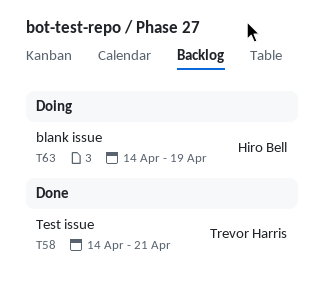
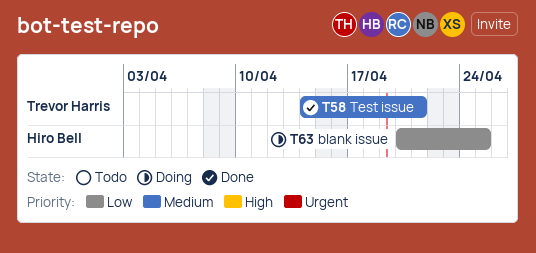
T63, start: Apr 14 -> Apr 20
T63, due: Apr 19 -> Apr 25

